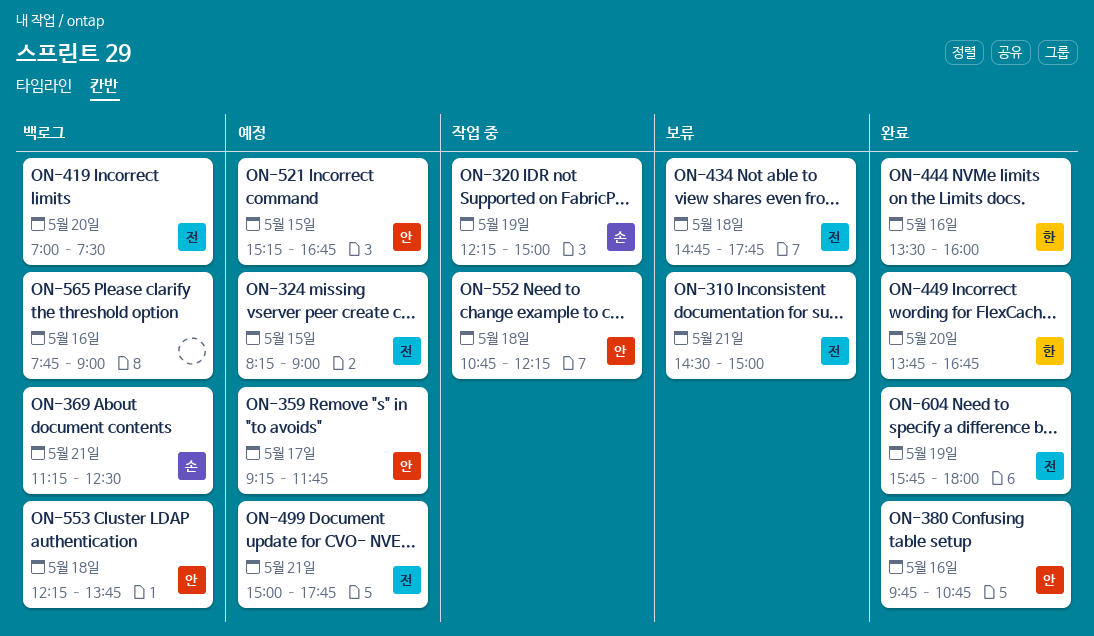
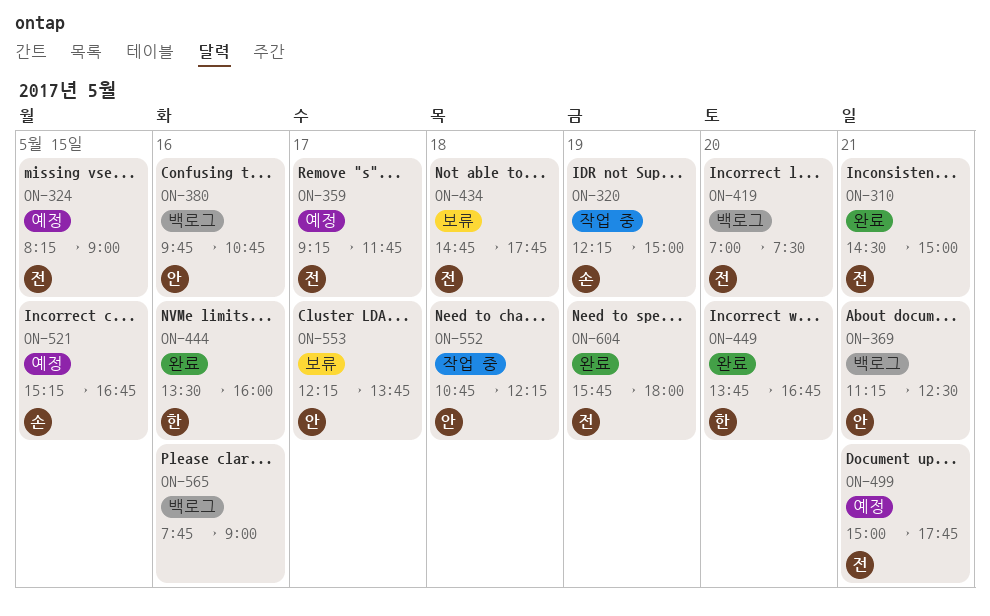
ON-310, status: 보류 -> 완료
ON-359, owner: 안 -> 전
ON-369, owner: 손 -> 안
ON-380, status: 완료 -> 백로그
ON-521, owner: 안 -> 손
ON-553, status: 백로그 -> 보류
ON-553, day: May 18 -> May 17

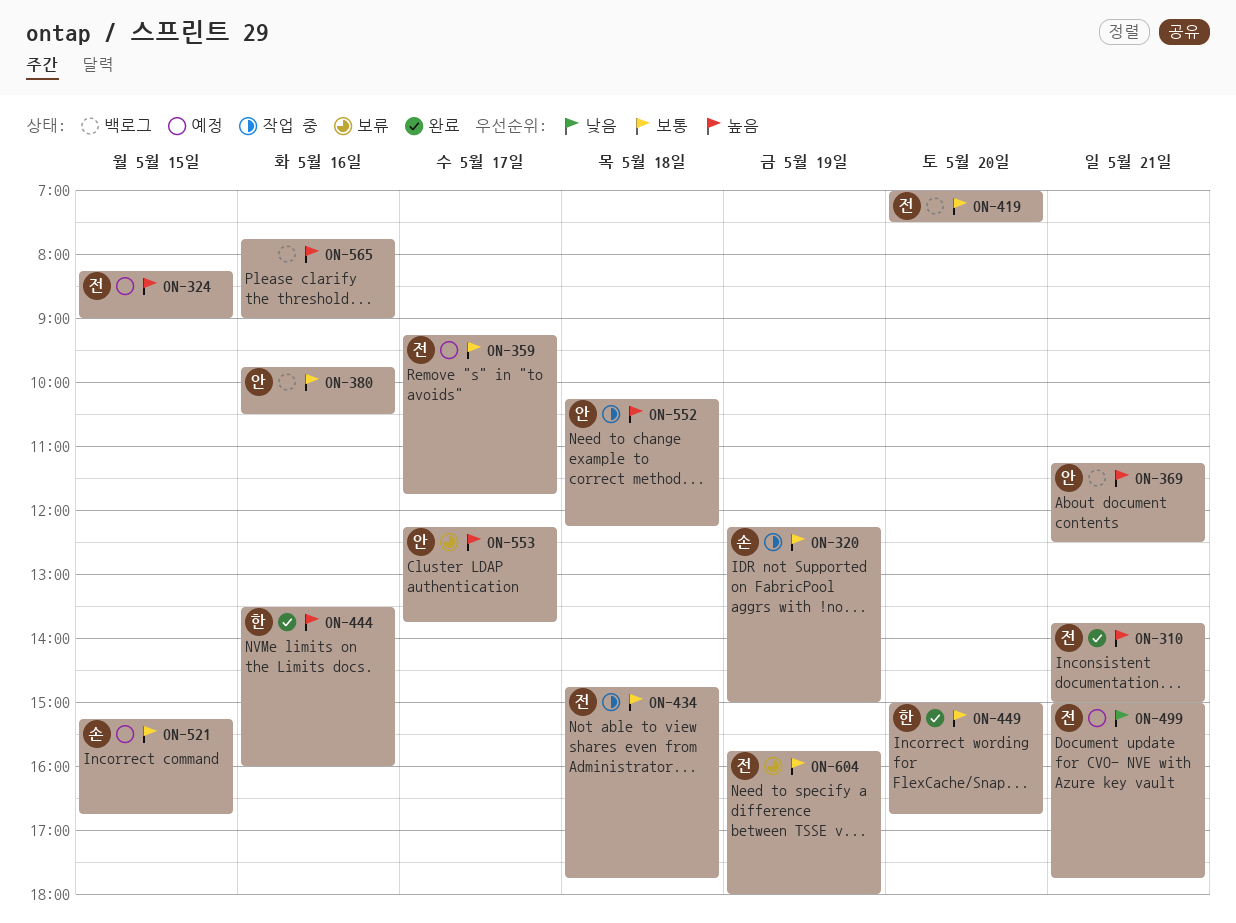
ON-310, begins: 14:30 -> 13:45
ON-380, ends: 10:45 -> 10:30
ON-434, status: 보류 -> 작업 중
ON-449, begins: 13:45 -> 15:00
ON-552, begins: 10:45 -> 10:15
ON-604, status: 완료 -> 보류

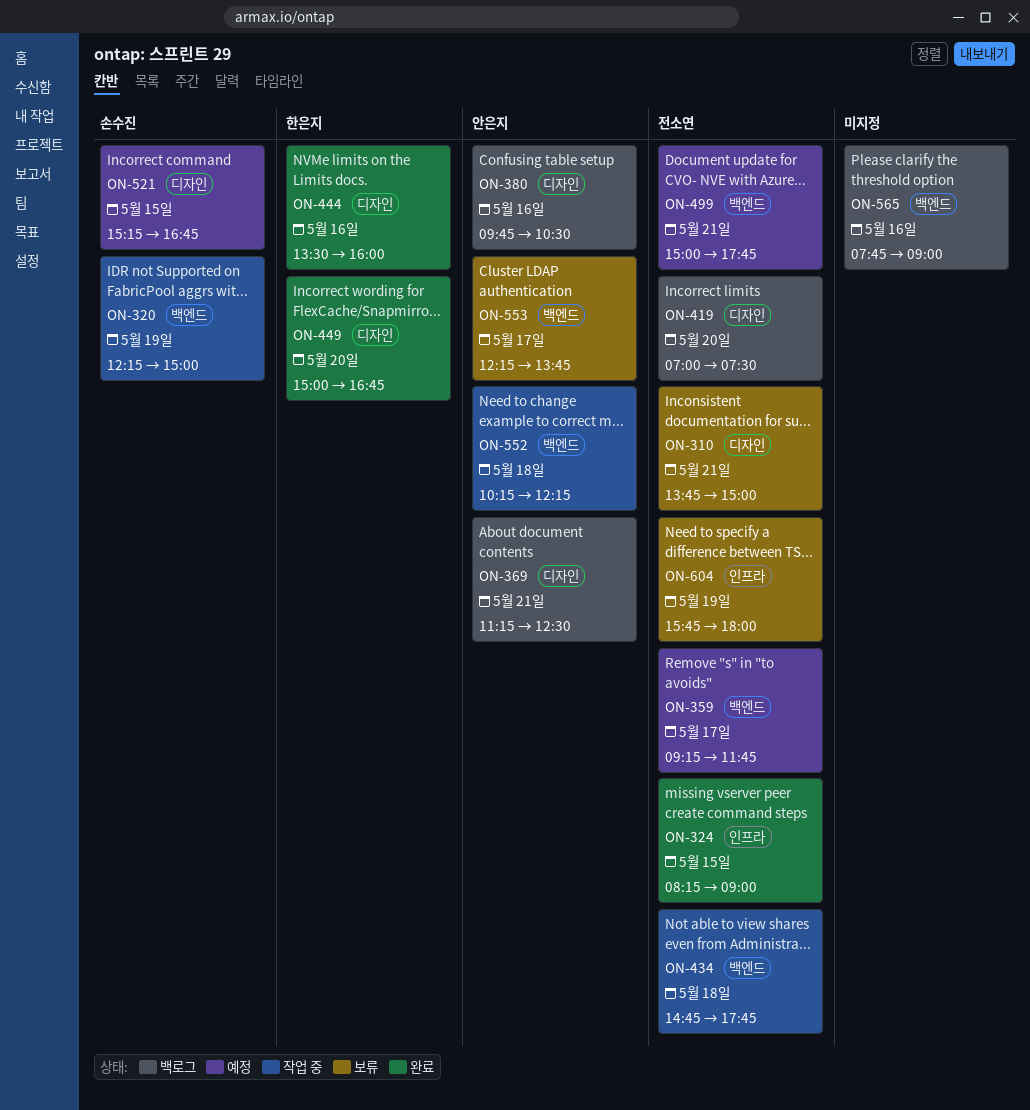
ON-310, status: 완료 -> 보류
ON-324, status: 예정 -> 완료

